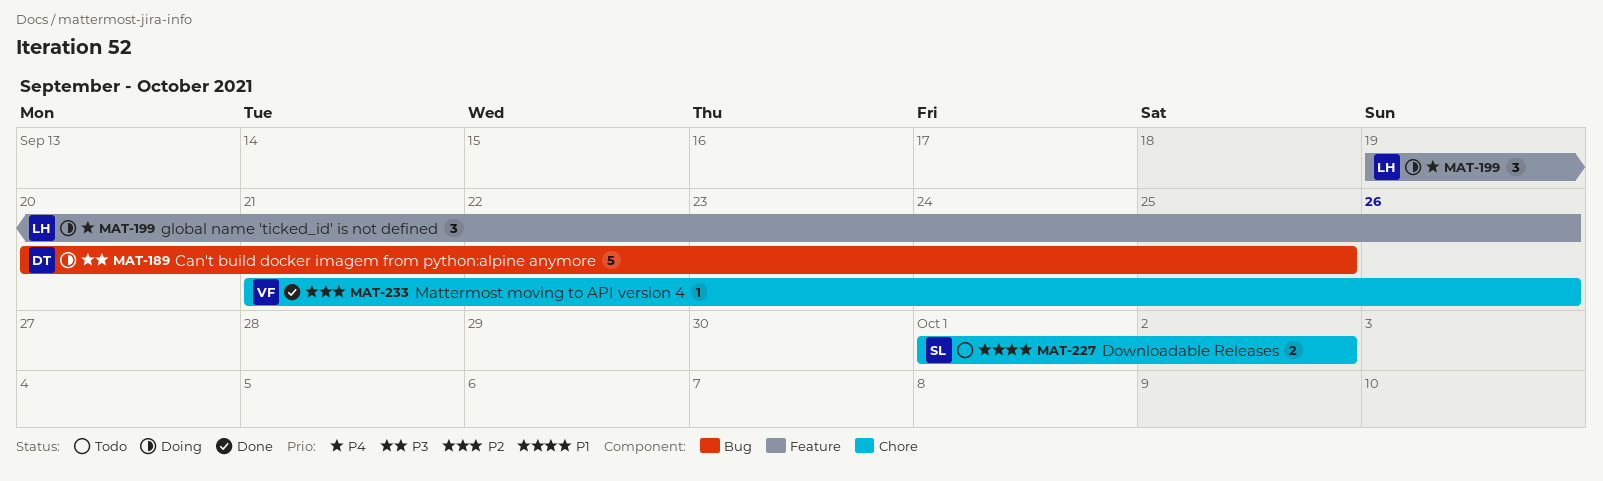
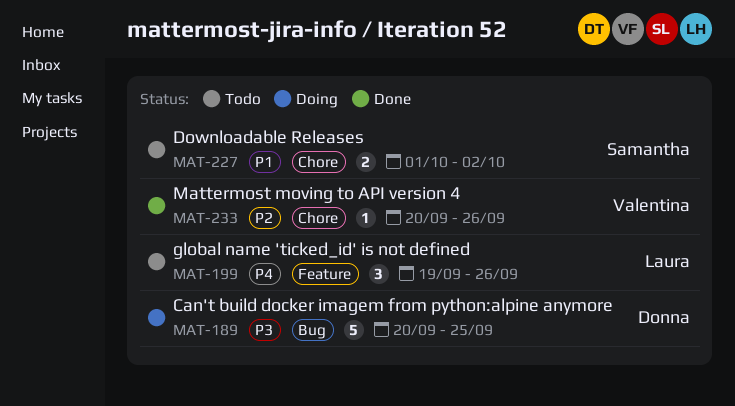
MAT-199, status: Doing -> Todo
MAT-233, start: Sep 21 -> Sep 20

